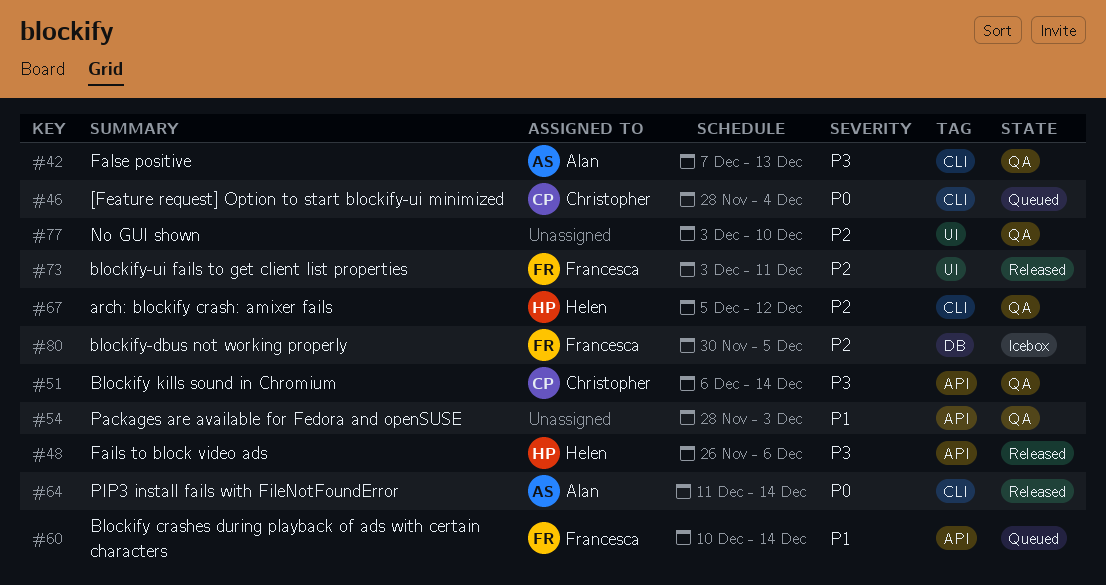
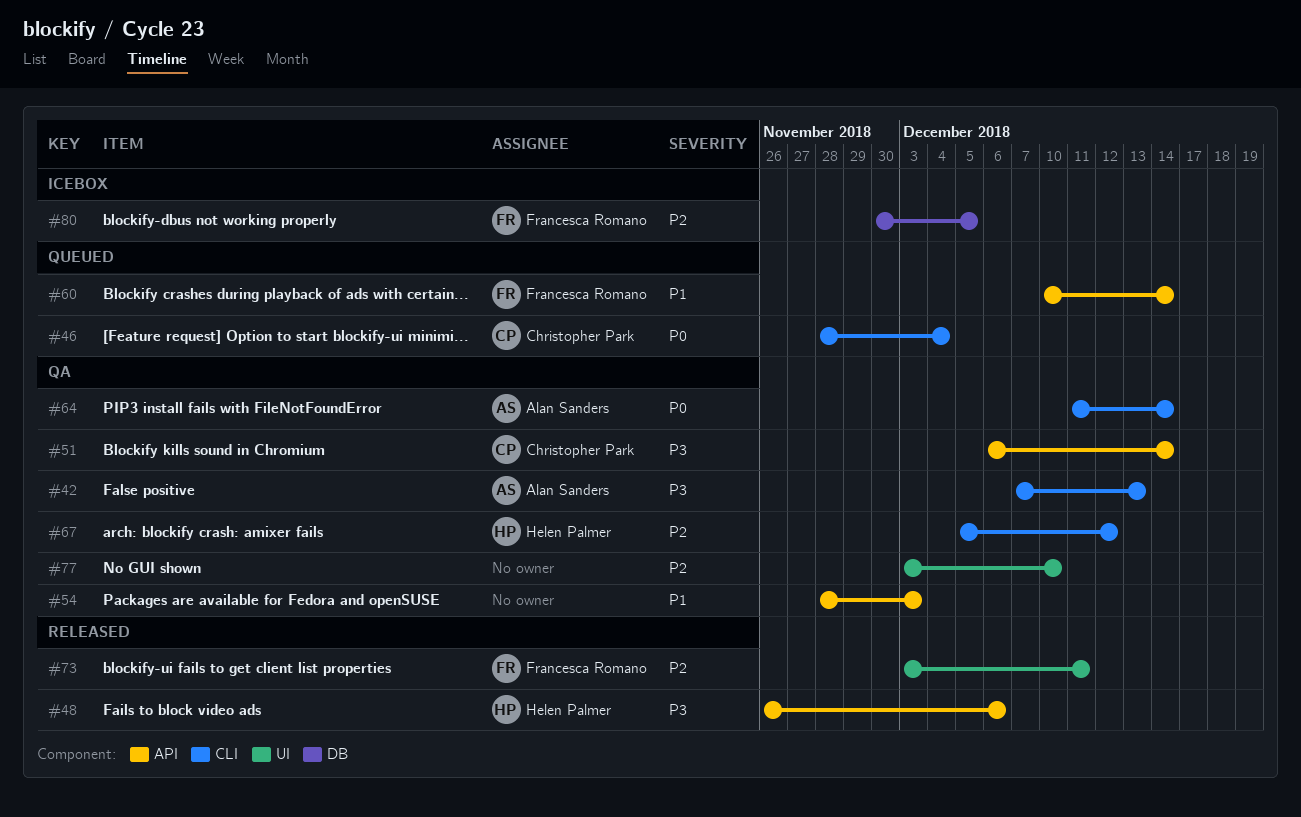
#64, status: Released -> QA

